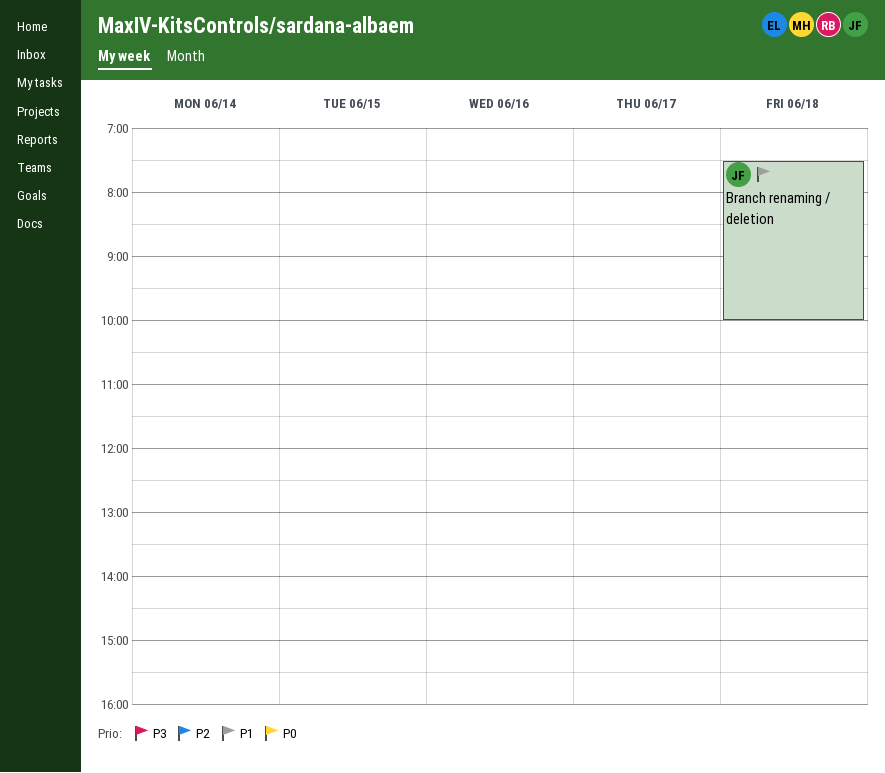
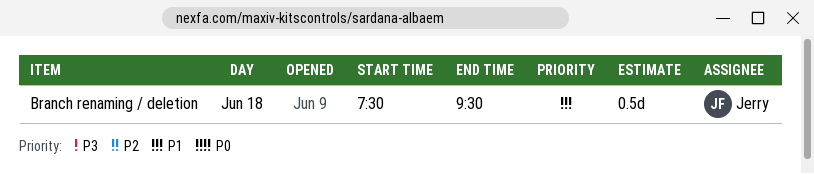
Branch renaming / deletion, ends: 10:00 -> 09:30

